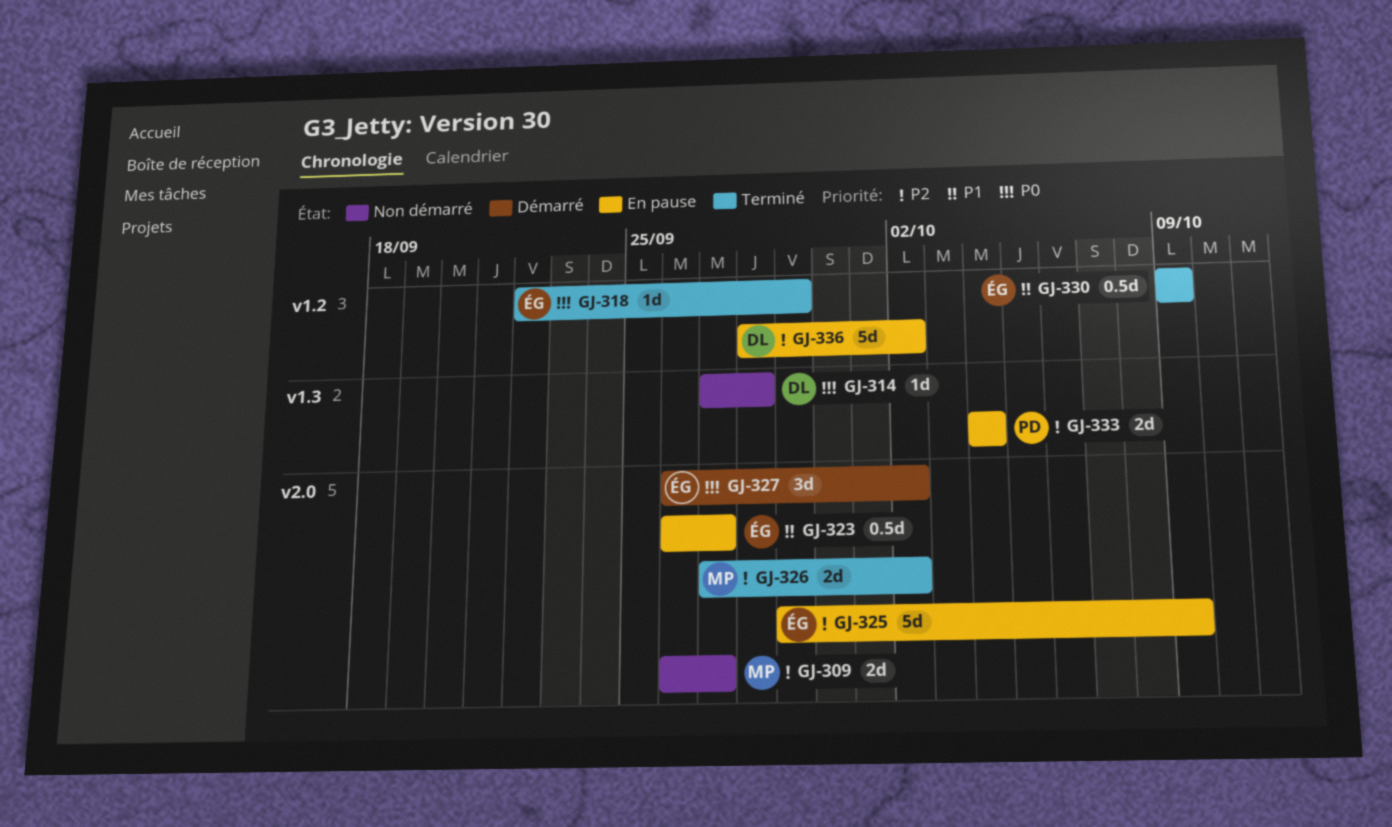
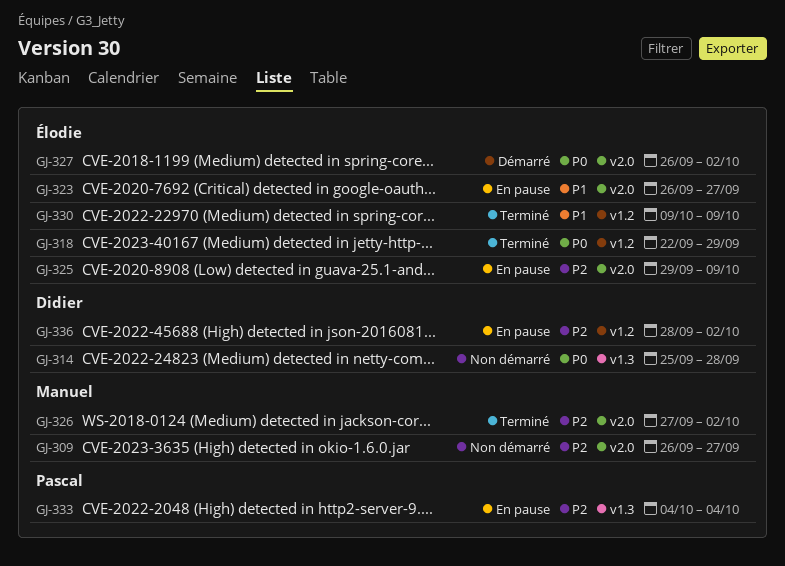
GJ-314, start: Sep 27 -> Sep 25

